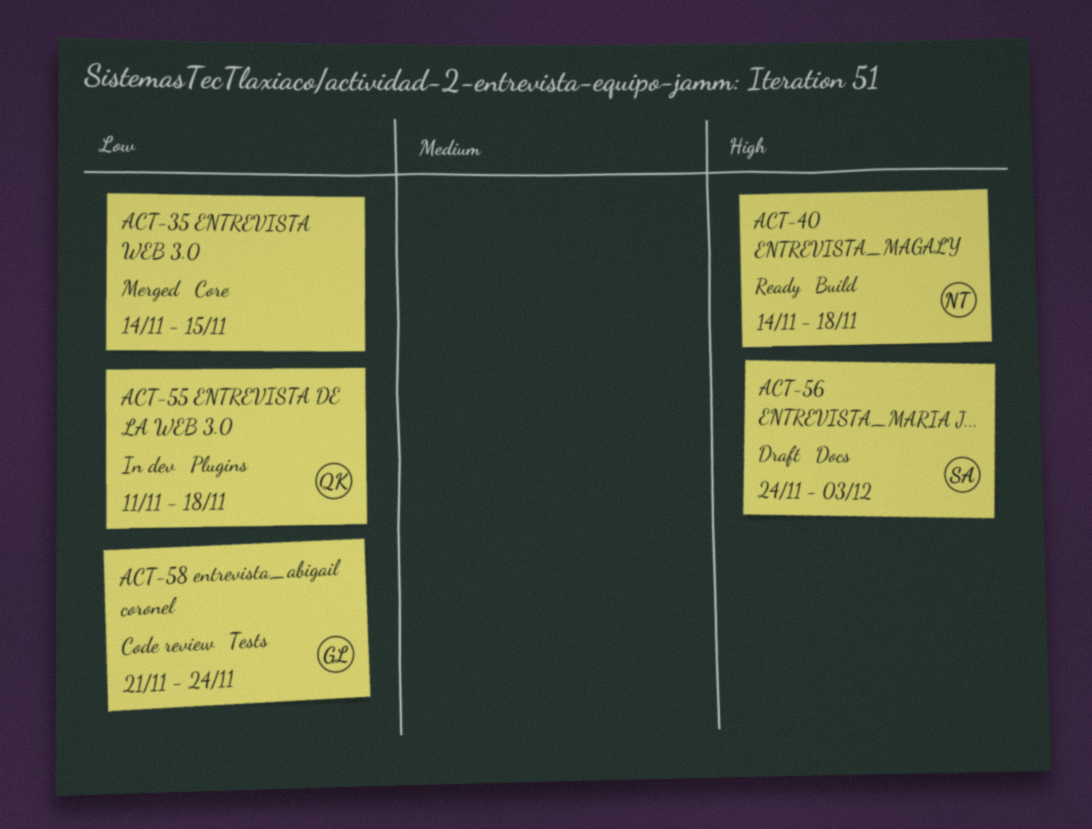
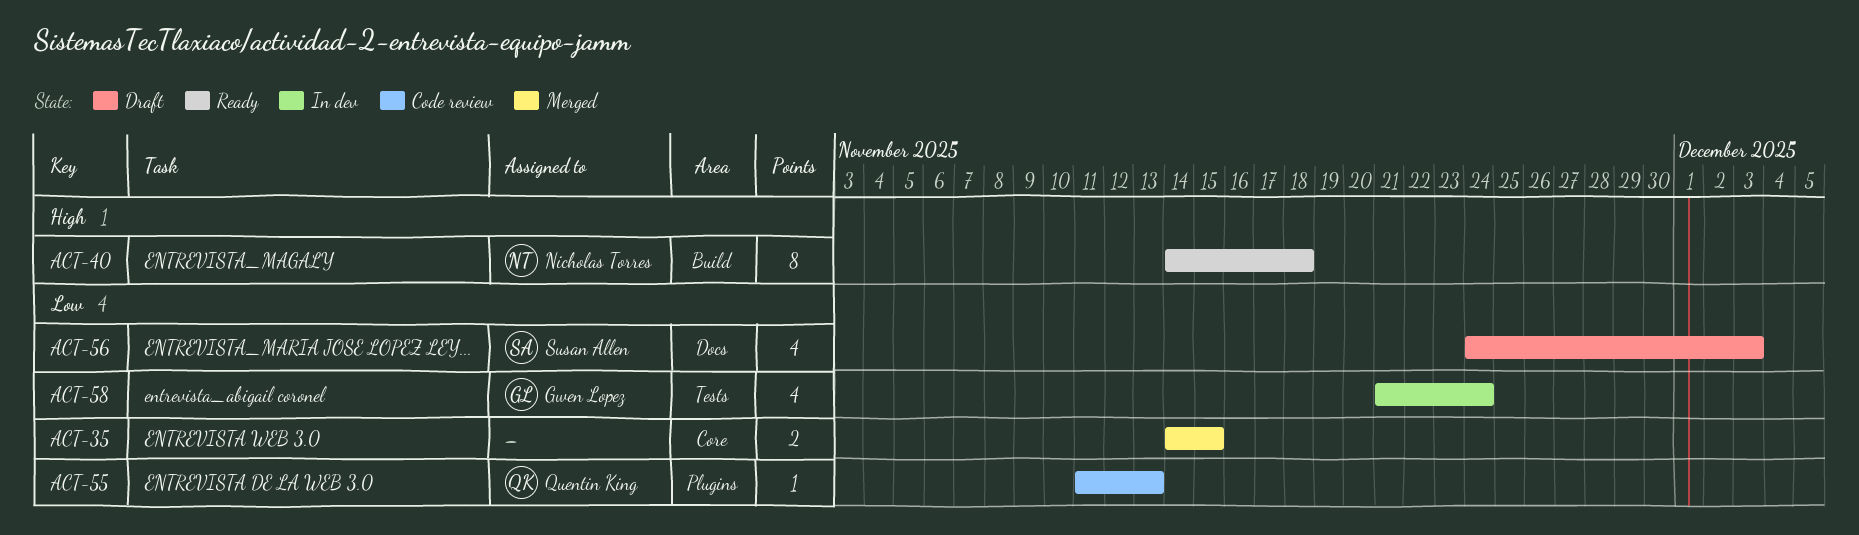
ACT-55, status: In dev -> Code review
ACT-55, due: Nov 18 -> Nov 13
ACT-56, priority: High -> Low
ACT-58, status: Code review -> In dev

